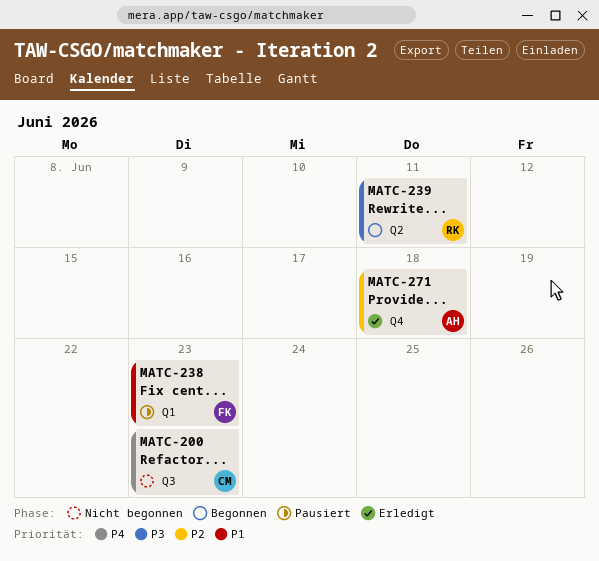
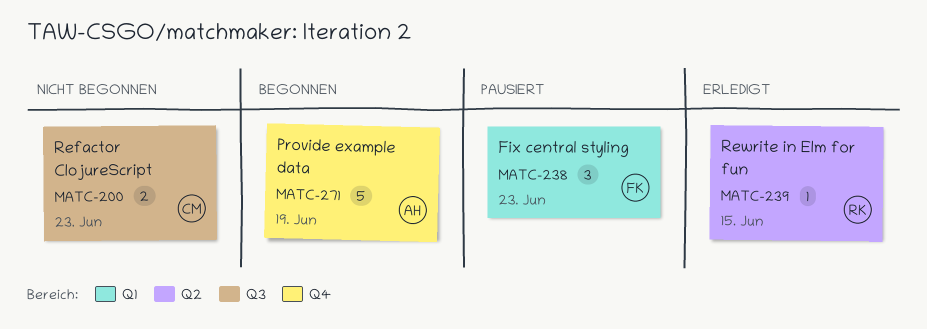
MATC-239, status: Begonnen -> Erledigt
MATC-239, due: Jun 11 -> Jun 15
MATC-271, status: Erledigt -> Begonnen
MATC-271, due: Jun 18 -> Jun 19

